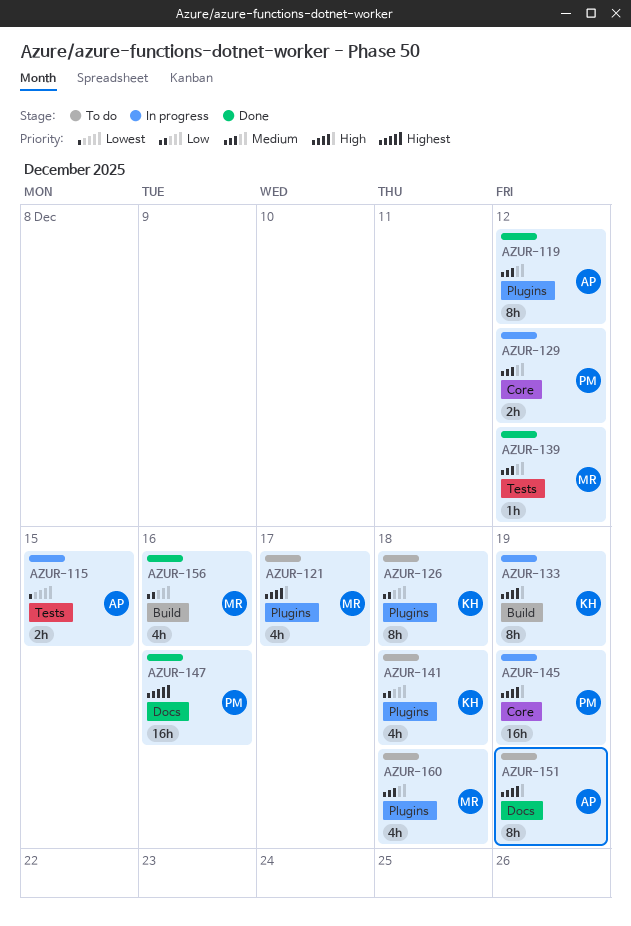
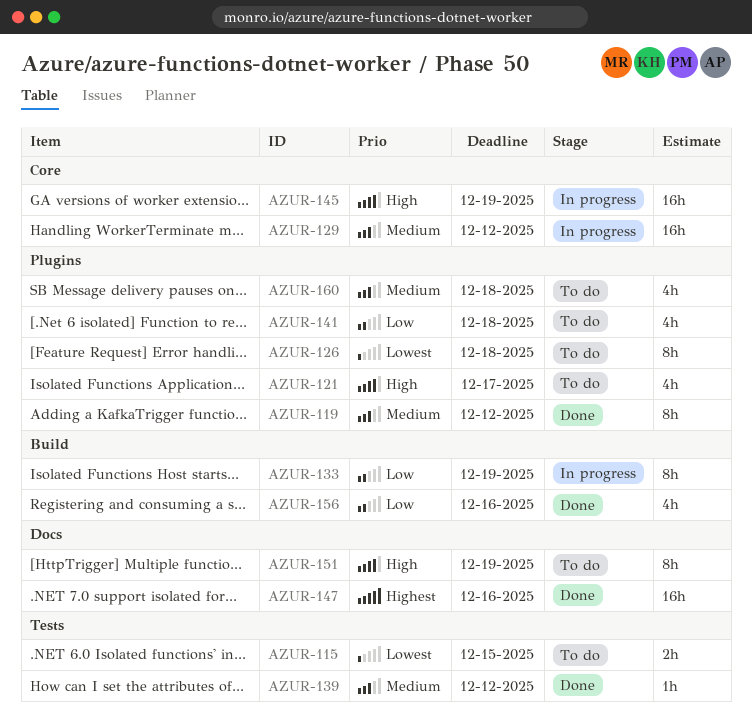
AZUR-115, status: In progress -> To do
AZUR-126, priority: Low -> Lowest
AZUR-129, estimate: 2h -> 16h
AZUR-133, priority: High -> Low

